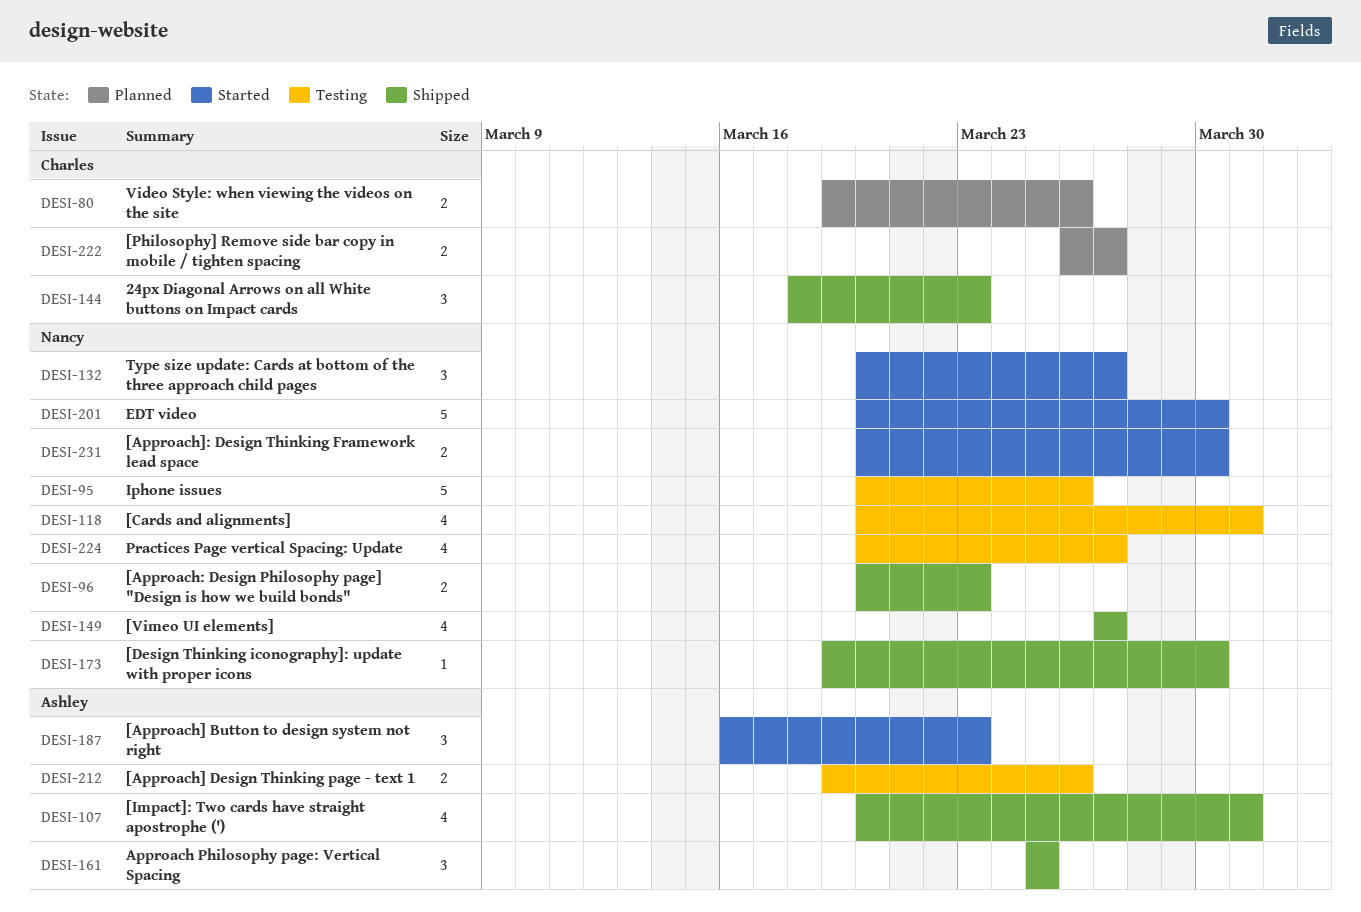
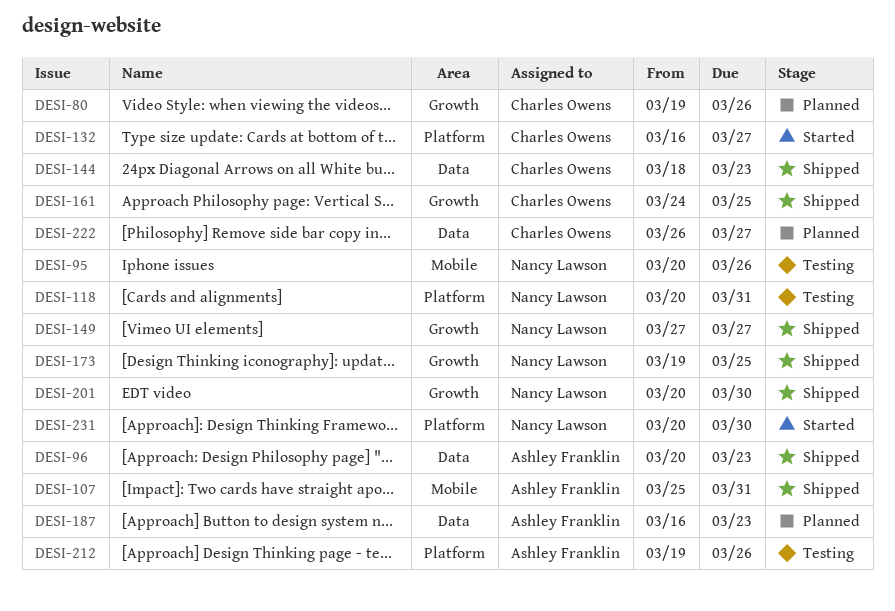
DESI-96, owner: Nancy Lawson -> Ashley Franklin
DESI-107, start: Mar 20 -> Mar 25
DESI-132, owner: Nancy Lawson -> Charles Owens
DESI-132, start: Mar 20 -> Mar 16
DESI-161, owner: Ashley Franklin -> Charles Owens
DESI-161, start: Mar 25 -> Mar 24
DESI-173, due: Mar 30 -> Mar 25
DESI-187, status: Started -> Planned
DESI-201, status: Started -> Shipped
DESI-224: present -> none

